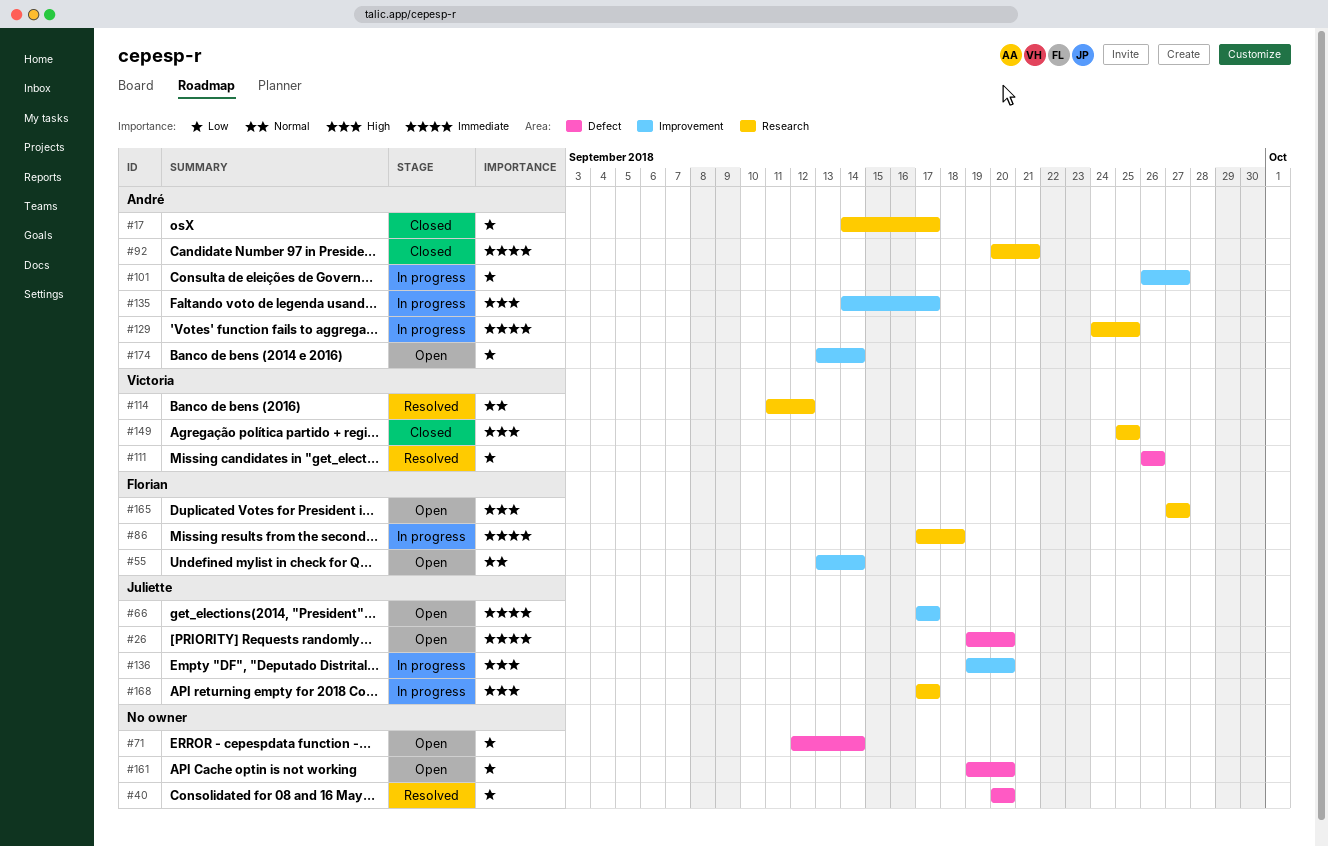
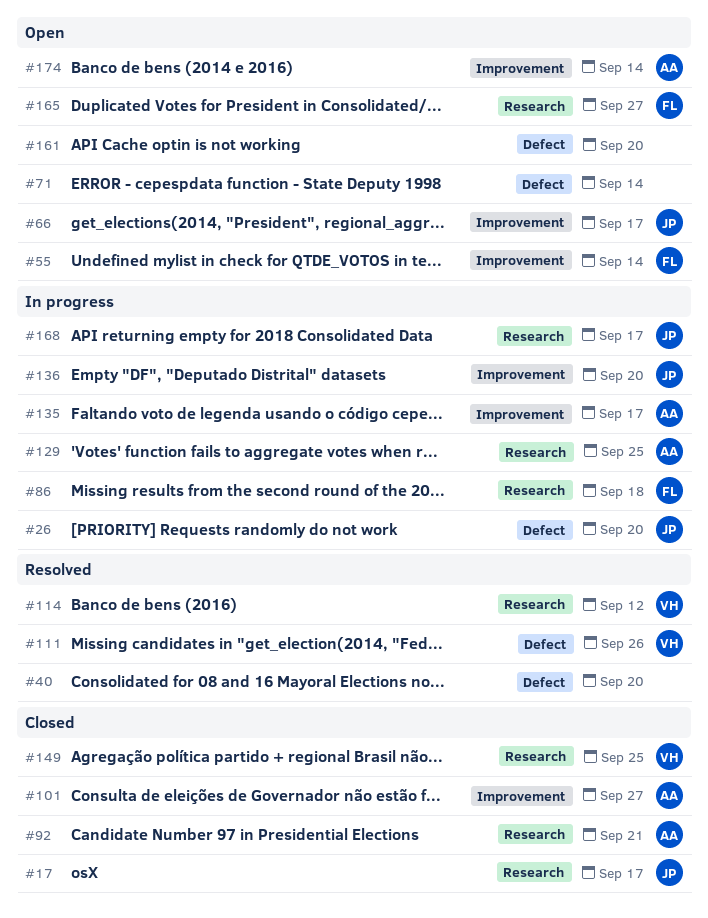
#17, owner: André -> Juliette
#26, status: Open -> In progress
#101, status: In progress -> Closed

